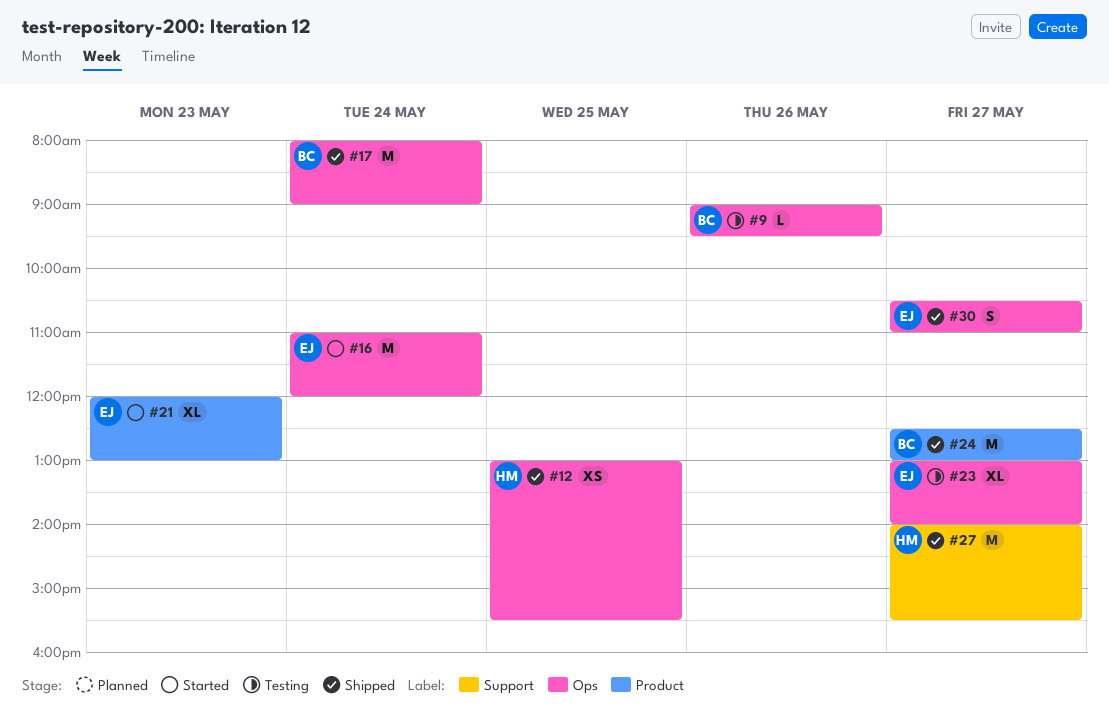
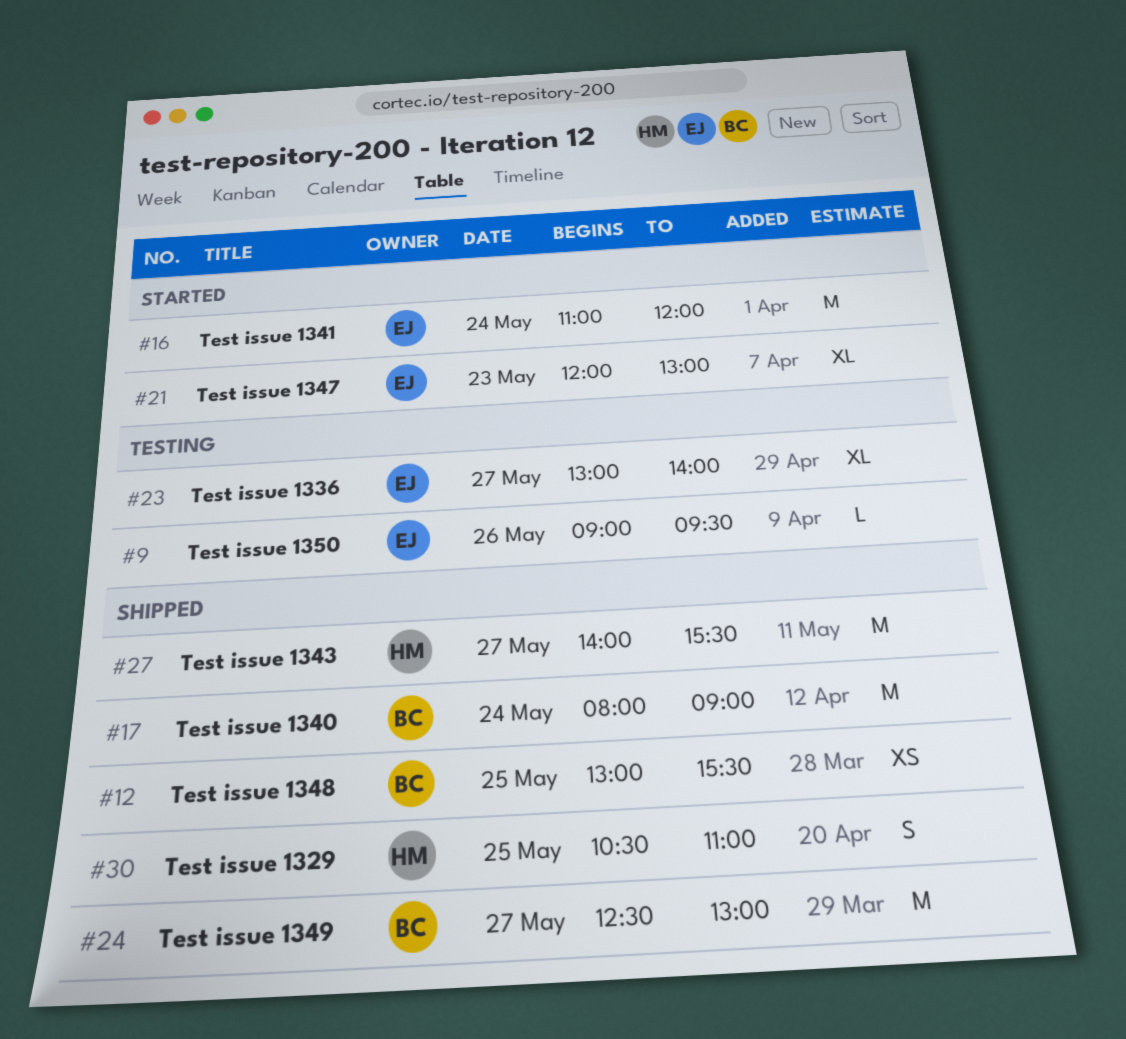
#9, owner: BC -> EJ
#12, owner: HM -> BC
#30, owner: EJ -> HM
#30, day: May 27 -> May 25

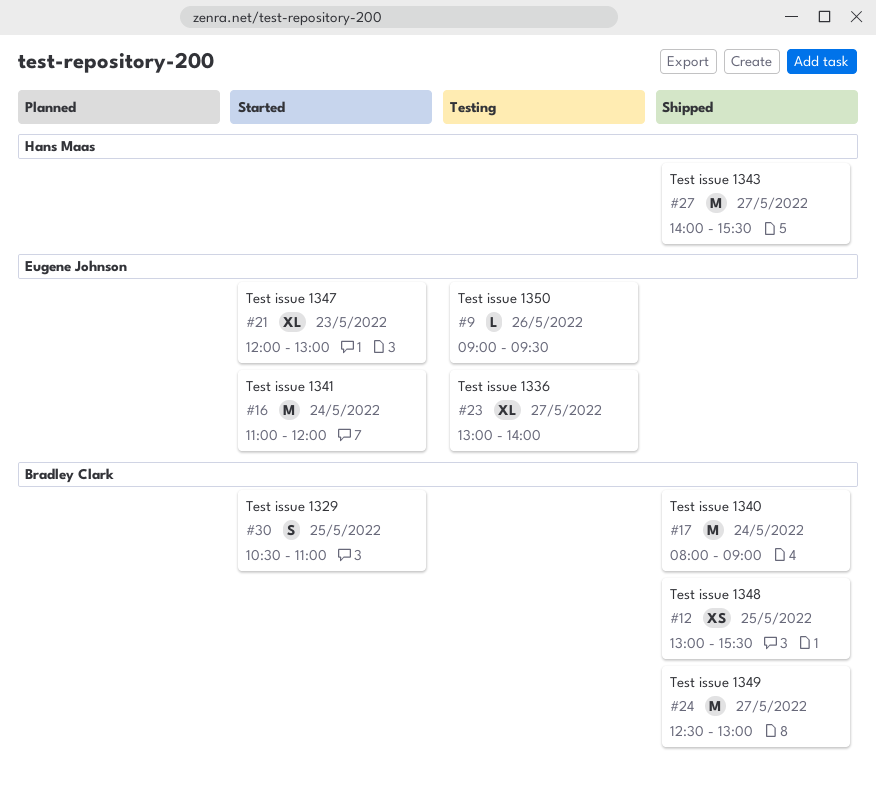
#30, status: Shipped -> Started
#30, owner: Hans Maas -> Bradley Clark

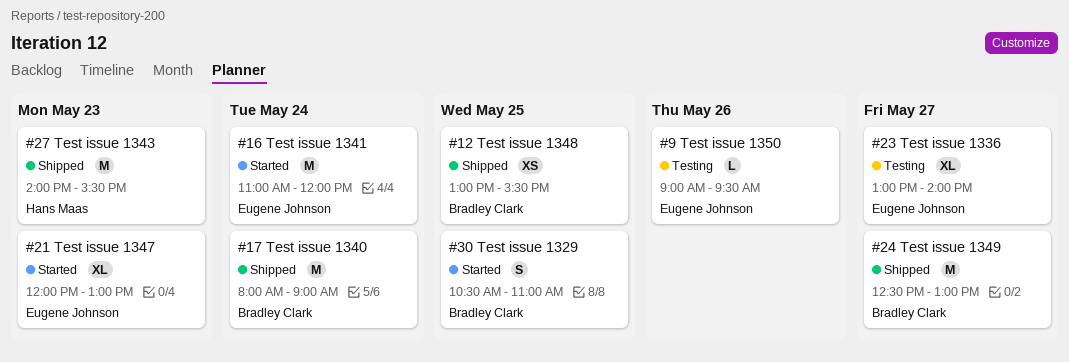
#27, day: May 27 -> May 23

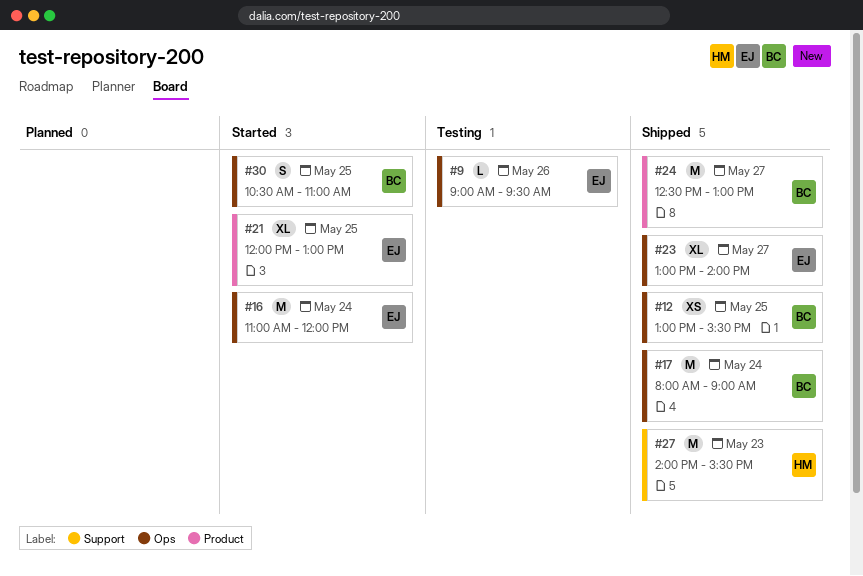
#21, day: May 23 -> May 25
#23, status: Testing -> Shipped

